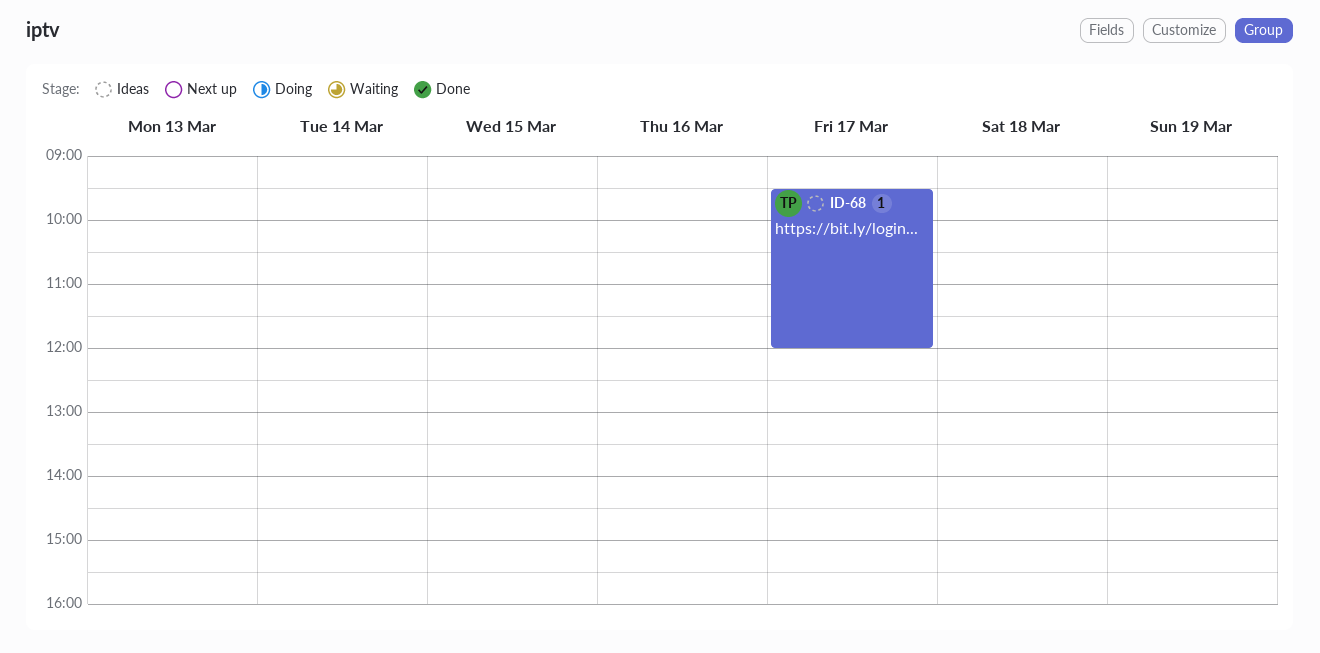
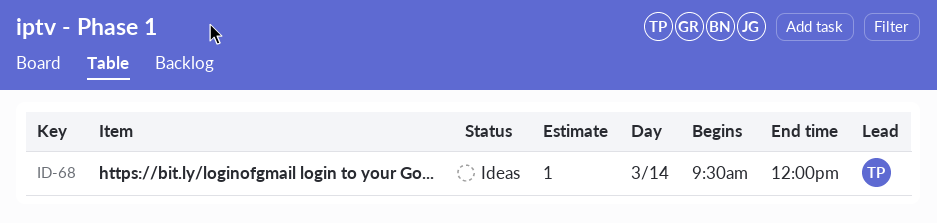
ID-68, day: Mar 17 -> Mar 14

